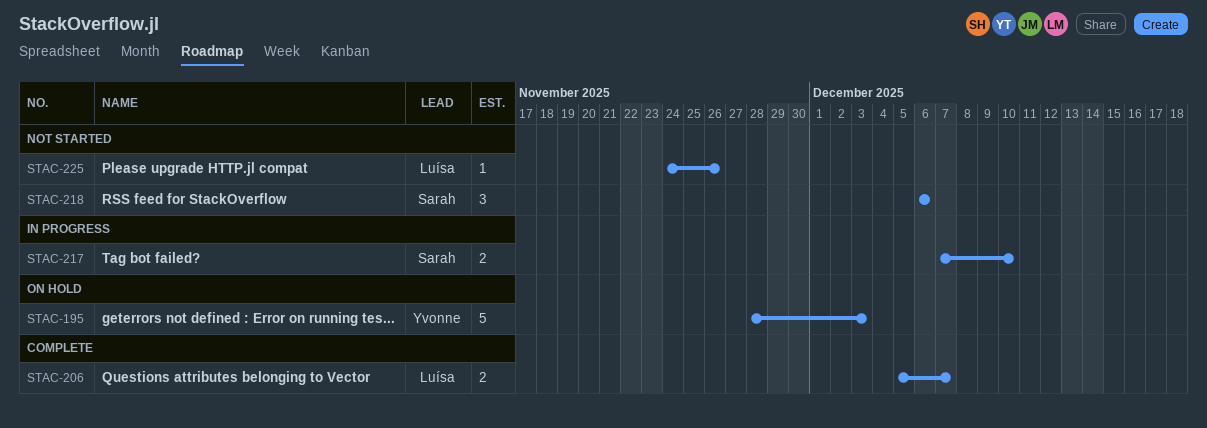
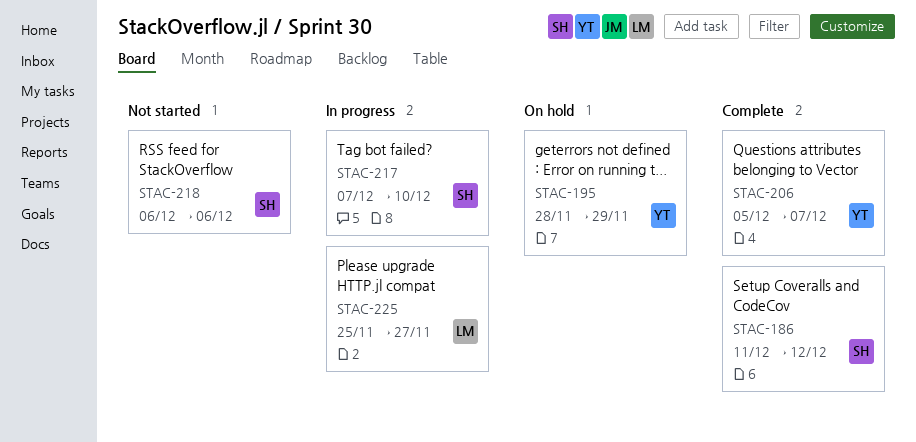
STAC-186: none -> present
STAC-195, due: Dec 3 -> Nov 29
STAC-206, owner: Luísa -> Yvonne
STAC-225, status: Not started -> In progress
STAC-225, start: Nov 24 -> Nov 25
STAC-225, due: Nov 26 -> Nov 27

